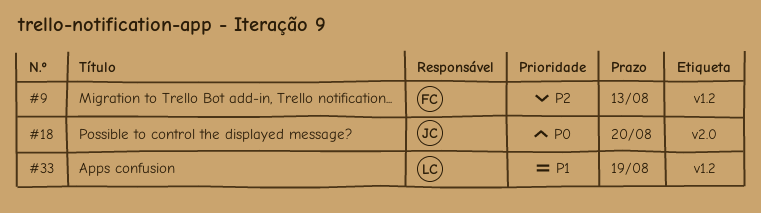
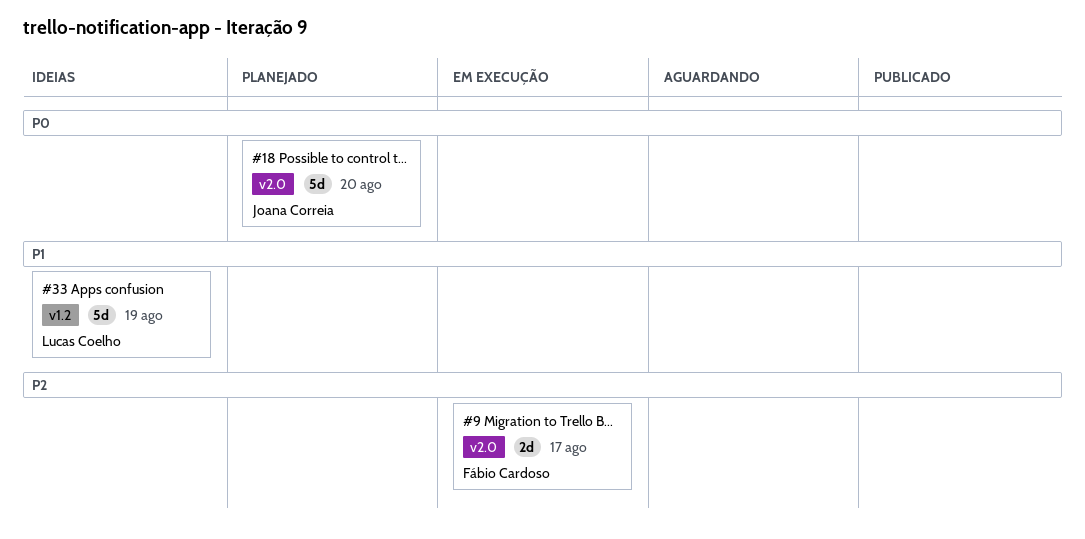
#9, label: v1.2 -> v2.0
#9, due: Aug 13 -> Aug 17

